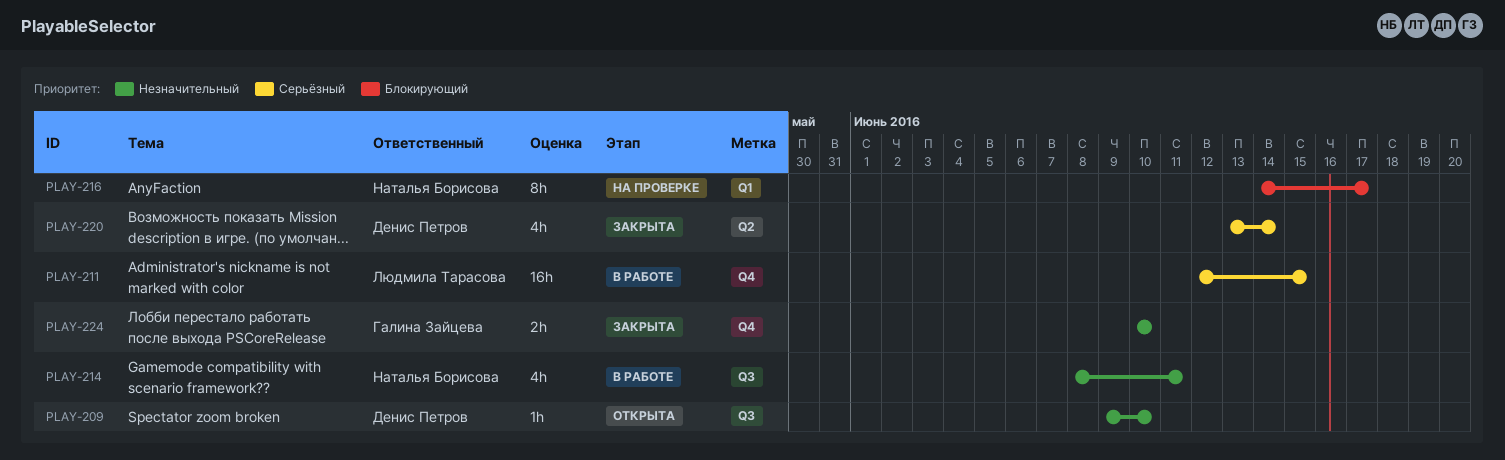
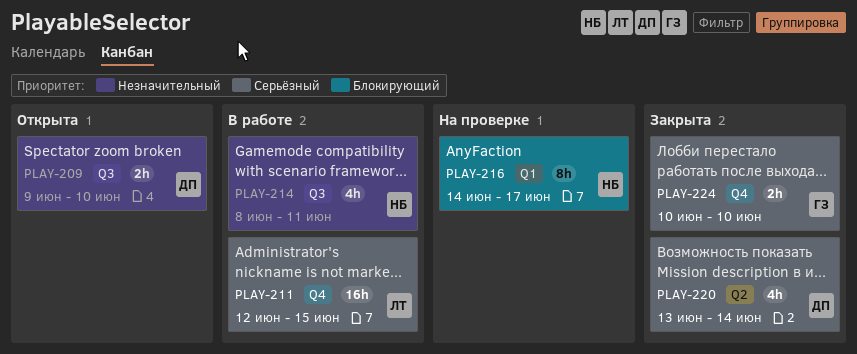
PLAY-209, estimate: 1h -> 2h
PLAY-224, priority: Незначительный -> Серьёзный

